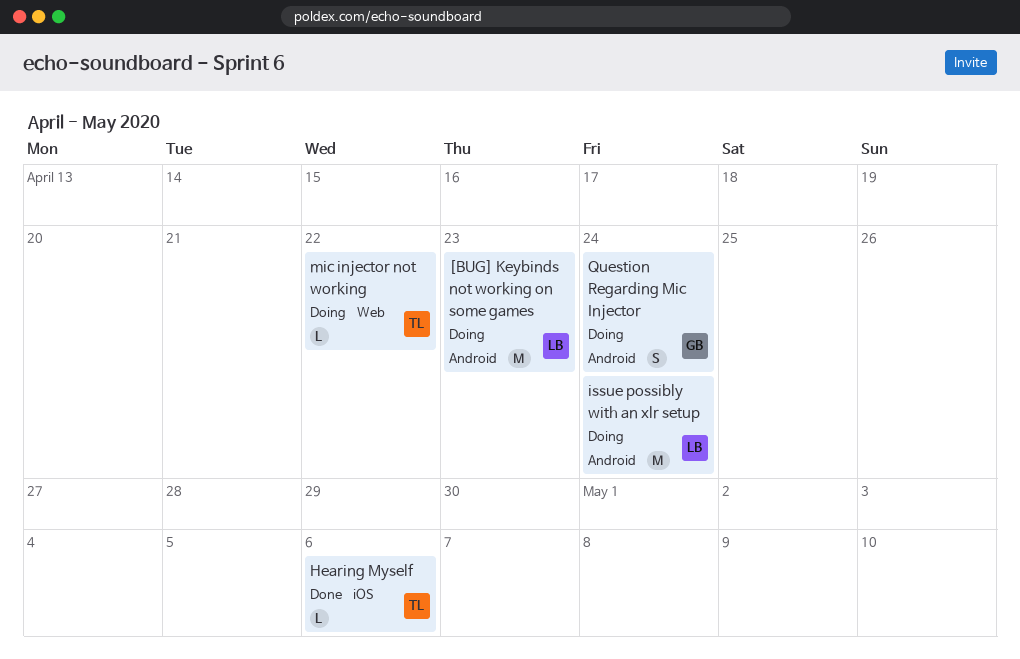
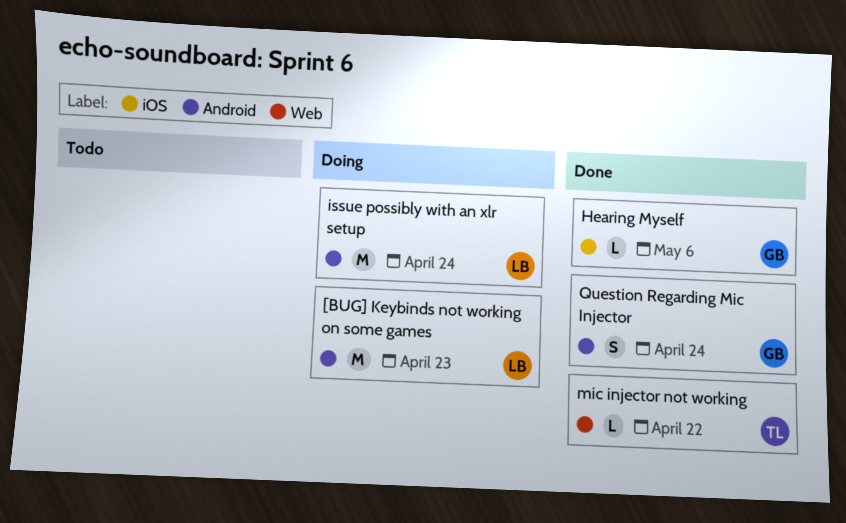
Hearing Myself, owner: TL -> GB
mic injector not working, status: Doing -> Done
Question Regarding Mic Injector, status: Doing -> Done

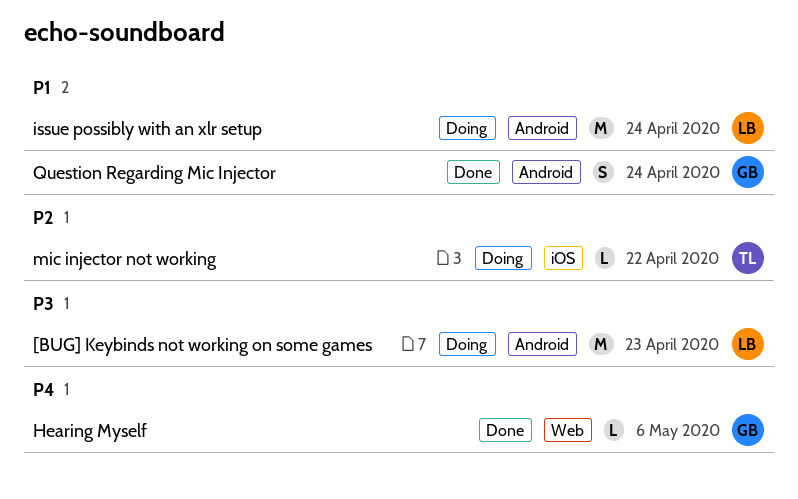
Hearing Myself, label: iOS -> Web
mic injector not working, status: Done -> Doing
mic injector not working, label: Web -> iOS

